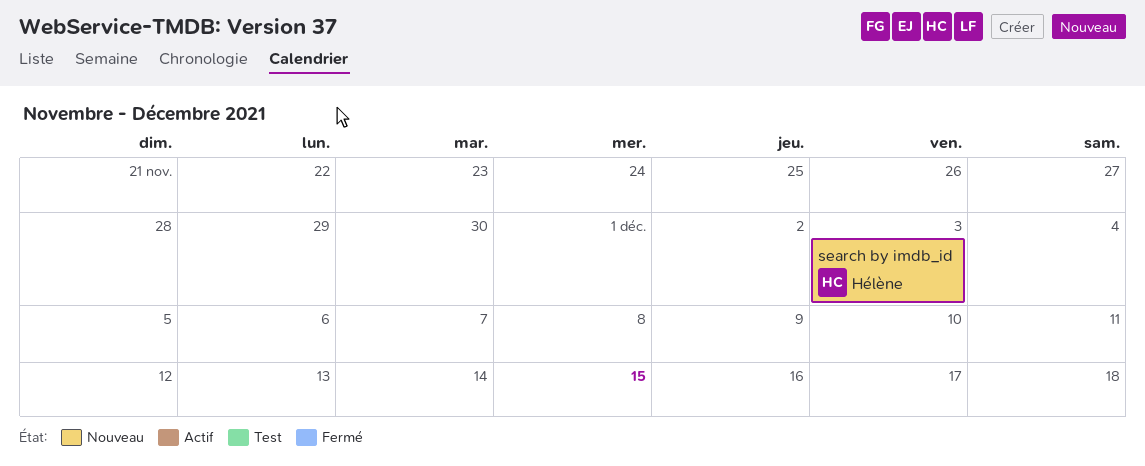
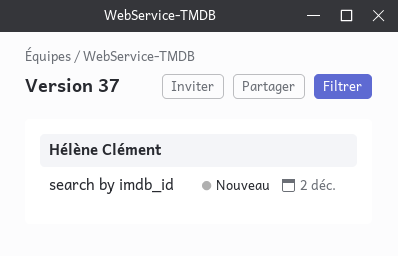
search by imdb_id, due: Dec 3 -> Dec 2

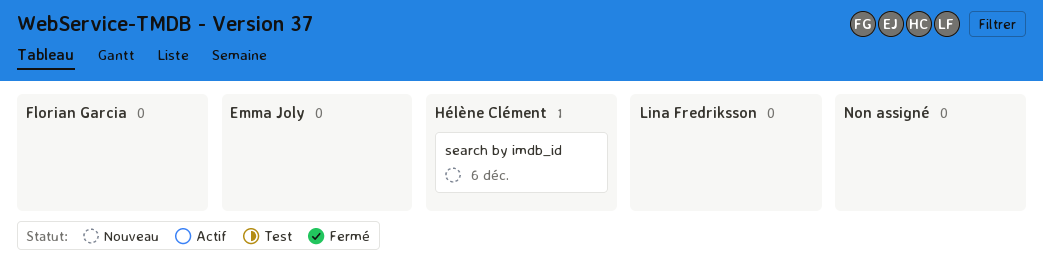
search by imdb_id, due: Dec 2 -> Dec 6

